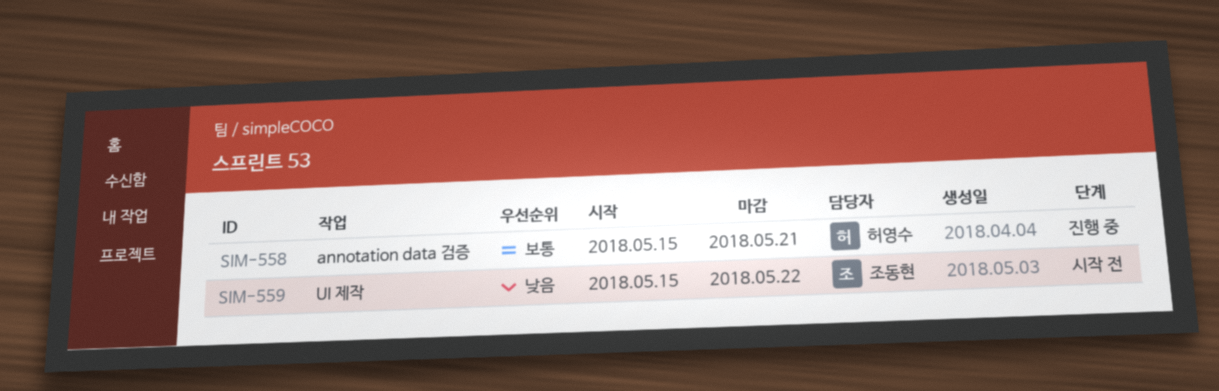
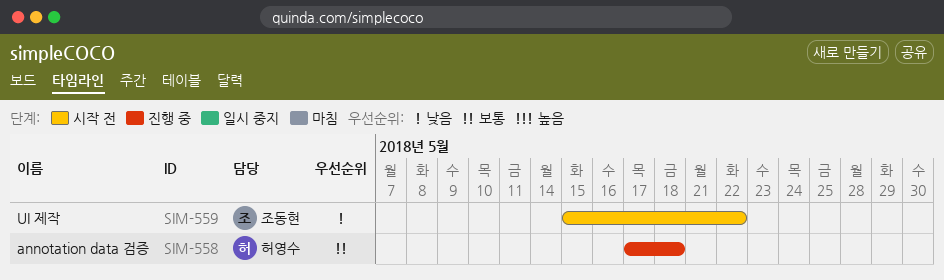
SIM-558, start: May 15 -> May 17
SIM-558, due: May 21 -> May 18

